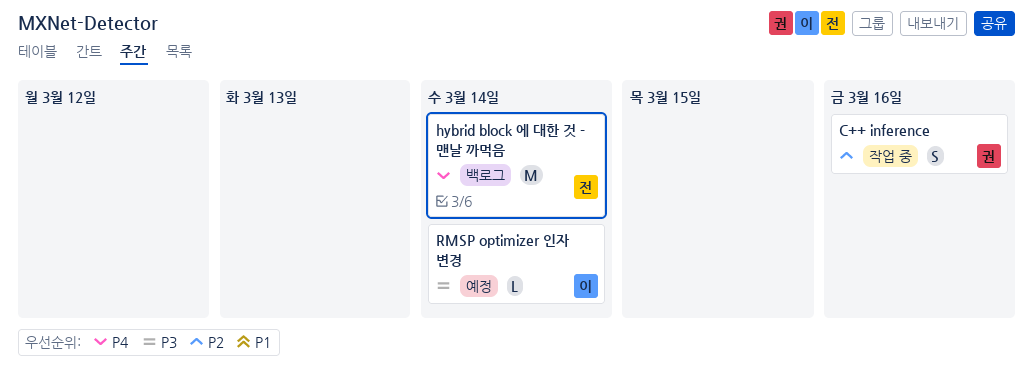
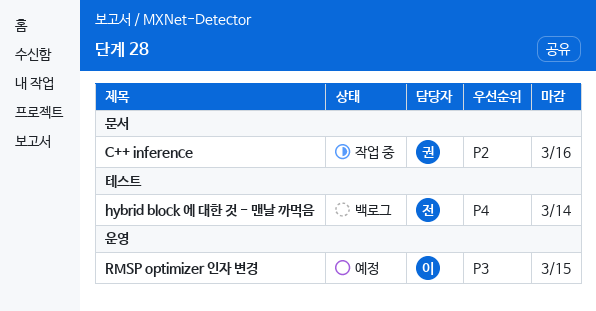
RMSP optimizer 인자 변경, due: Mar 14 -> Mar 15

